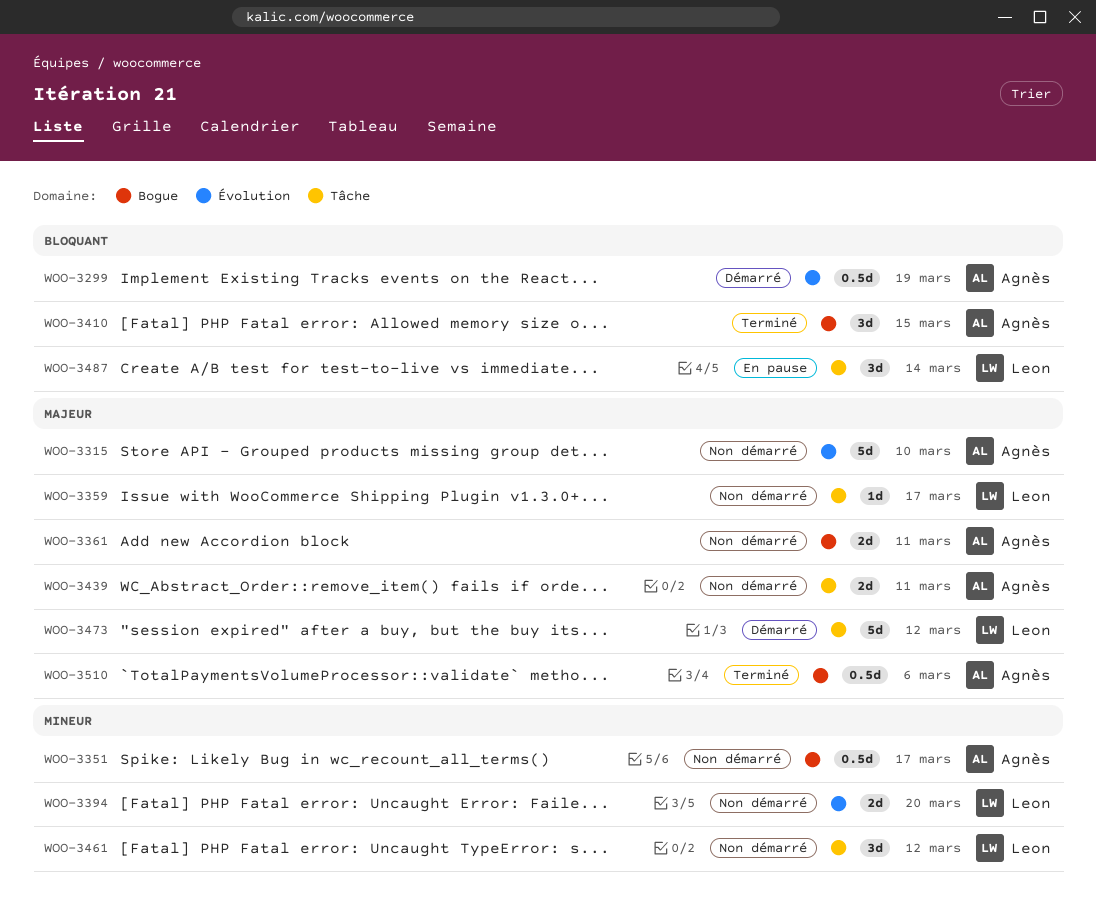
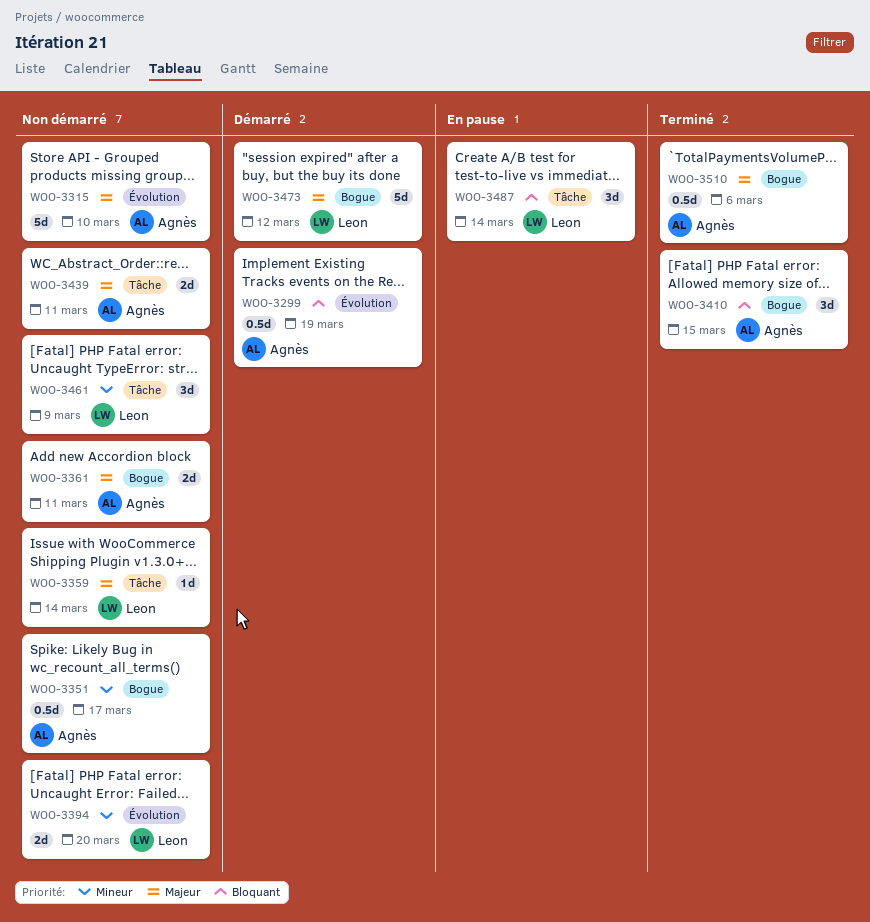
WOO-3359, due: Mar 17 -> Mar 14
WOO-3461, due: Mar 12 -> Mar 9
WOO-3473, label: Tâche -> Bogue

